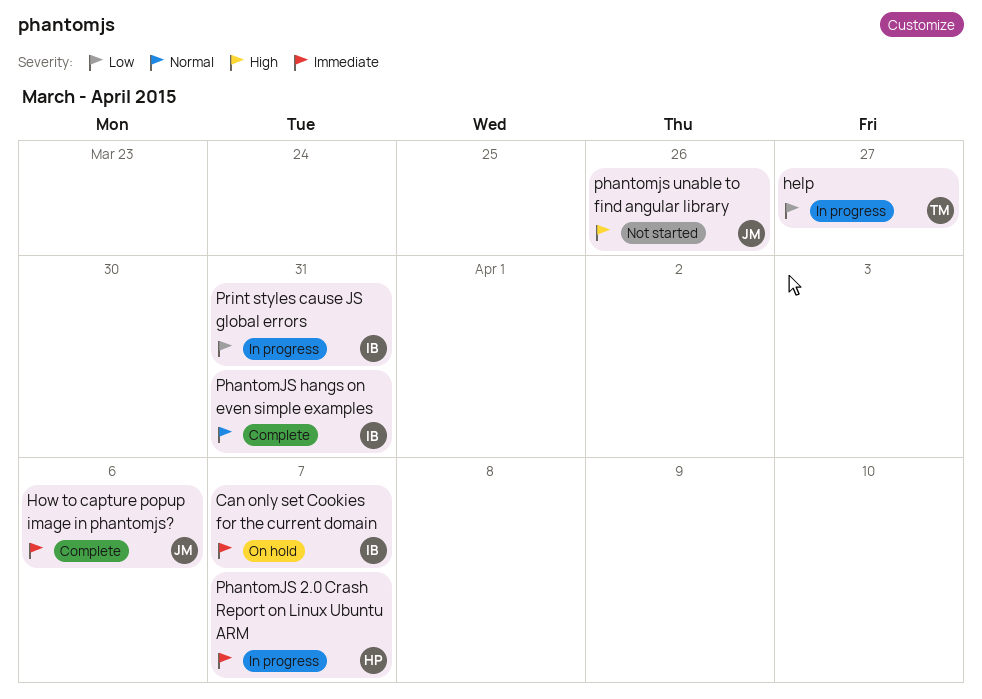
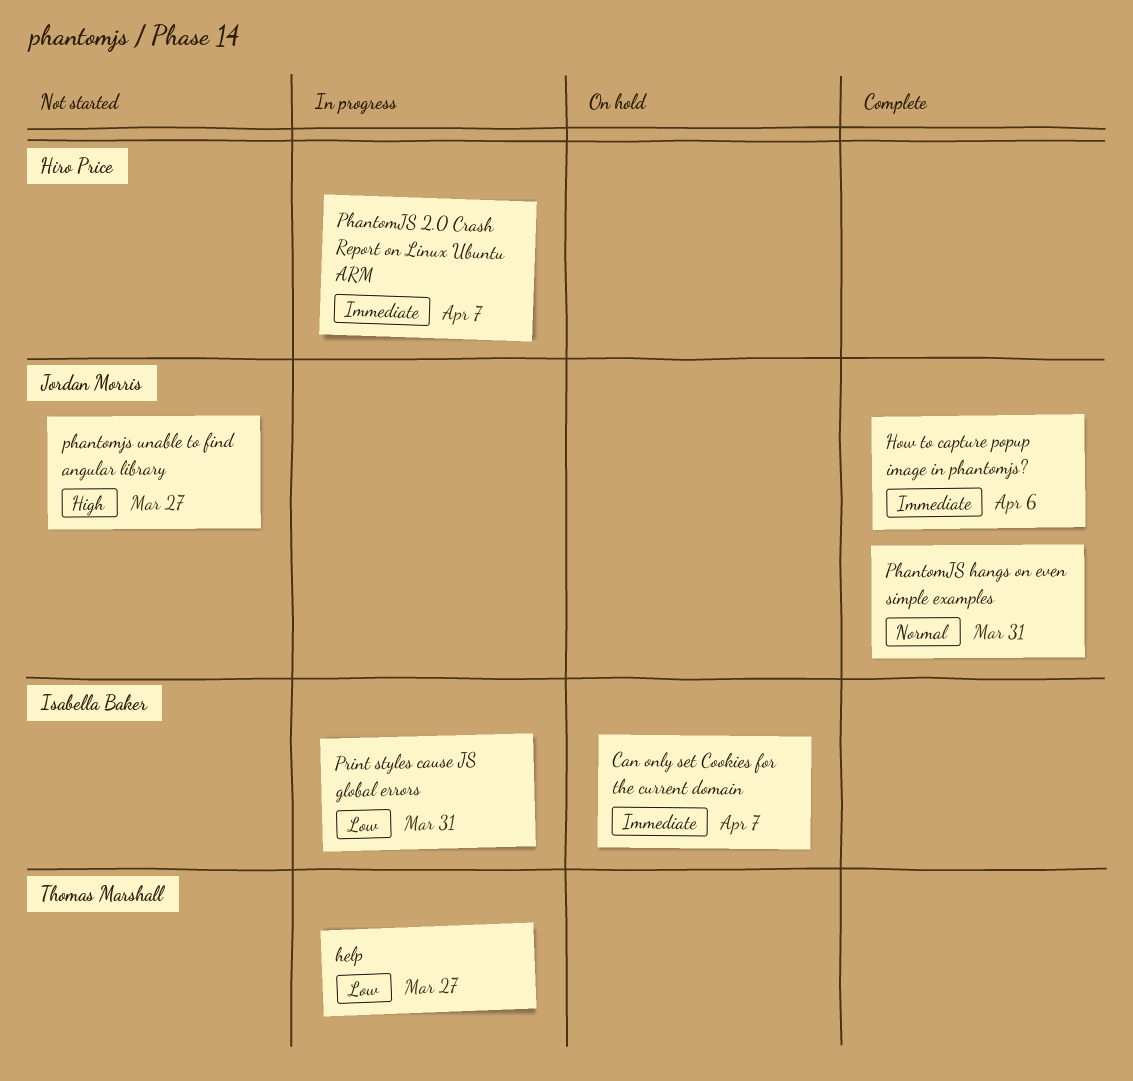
PhantomJS hangs on even simple examples, owner: Isabella Baker -> Jordan Morris
phantomjs unable to find angular library, due: Mar 26 -> Mar 27

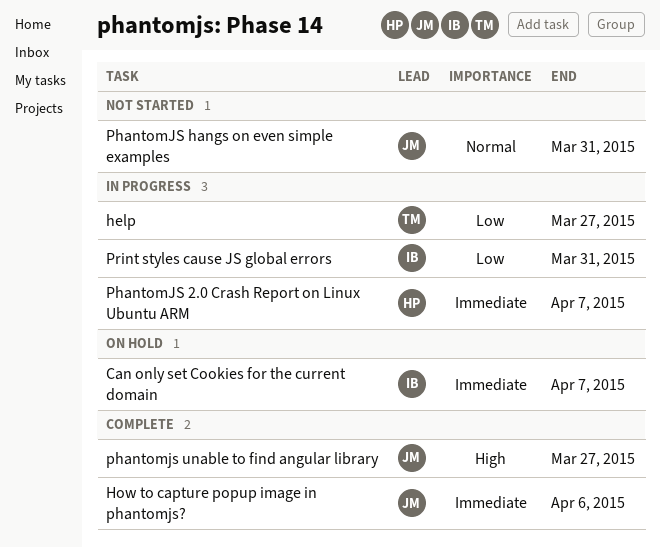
PhantomJS hangs on even simple examples, status: Complete -> Not started
phantomjs unable to find angular library, status: Not started -> Complete

